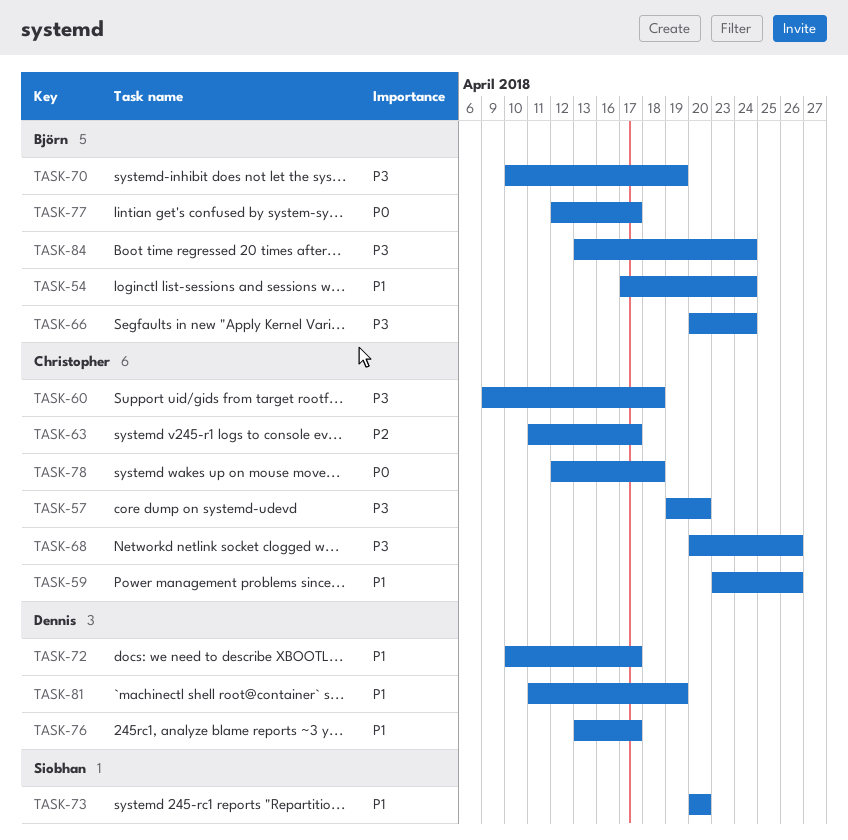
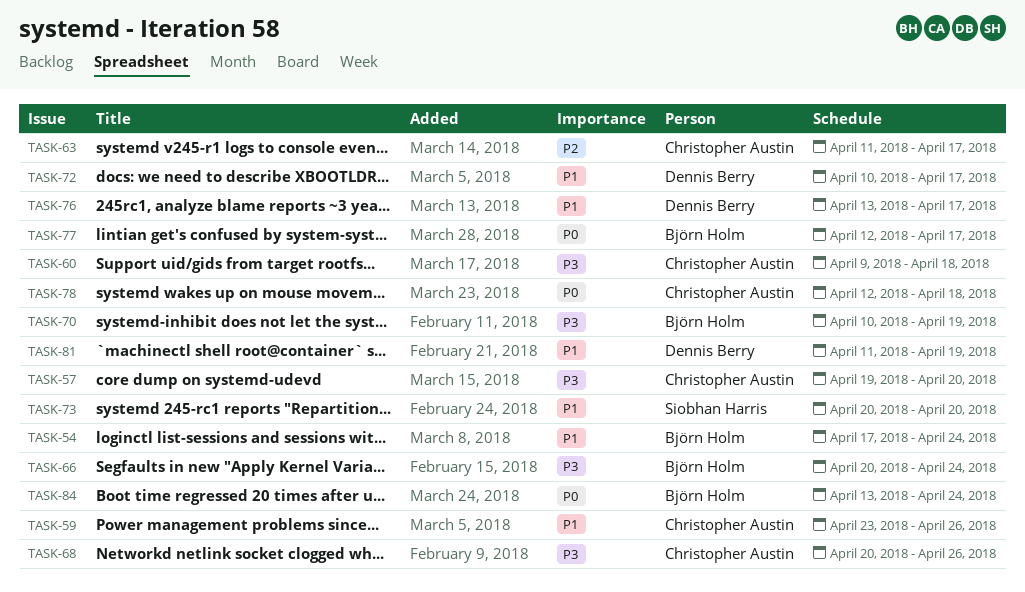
TASK-84, priority: P3 -> P0

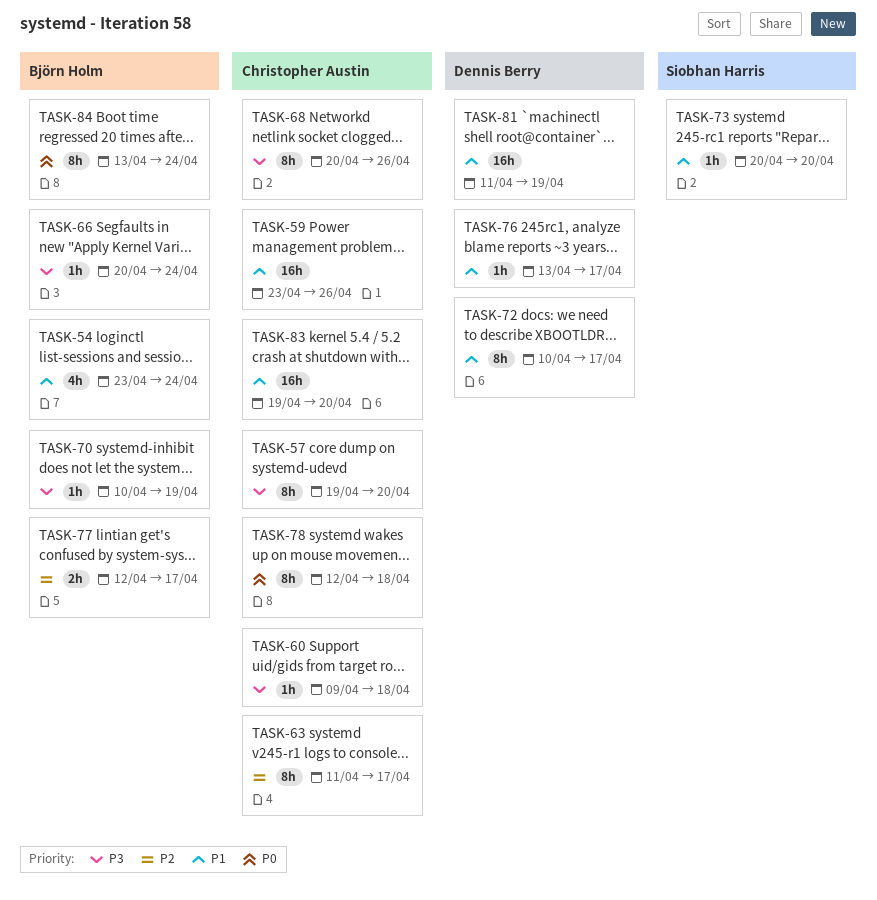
TASK-54, start: Apr 17 -> Apr 23
TASK-77, priority: P0 -> P2
TASK-83: none -> present

